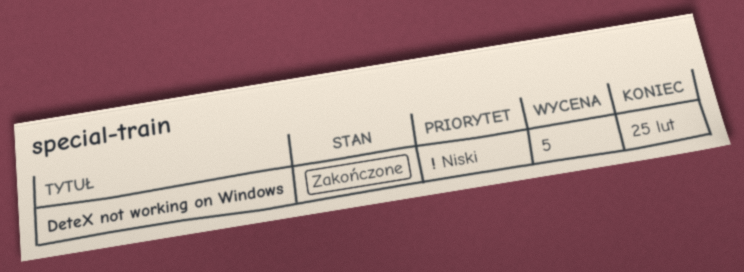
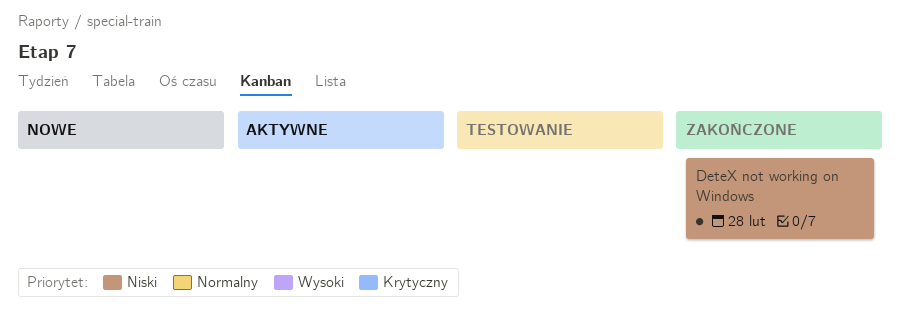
DeteX not working on Windows, estimate: 5 -> 1
DeteX not working on Windows, due: Feb 25 -> Feb 28

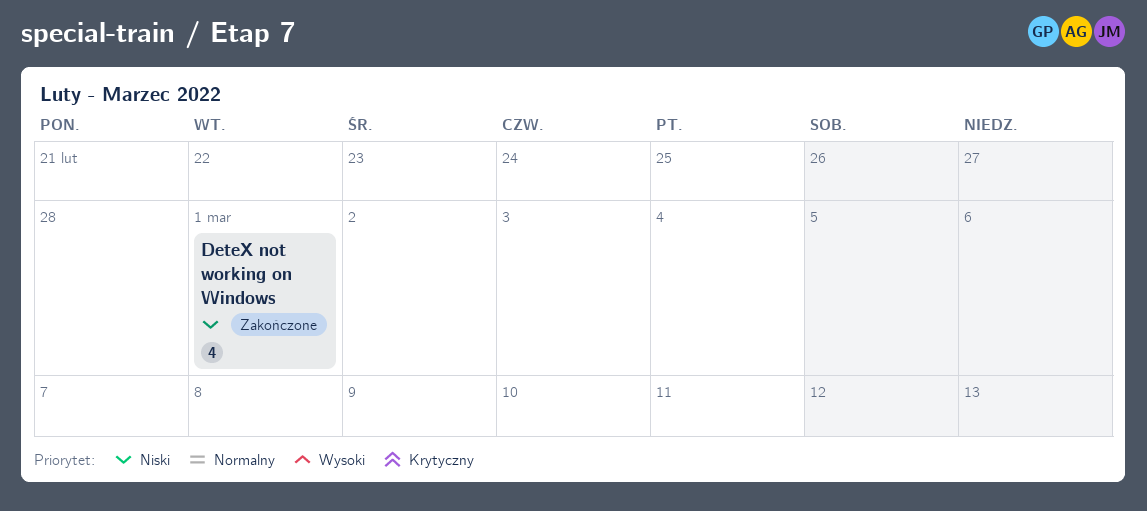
DeteX not working on Windows, estimate: 1 -> 4
DeteX not working on Windows, due: Feb 28 -> Mar 1

